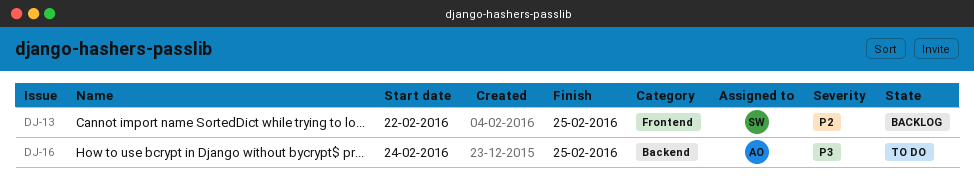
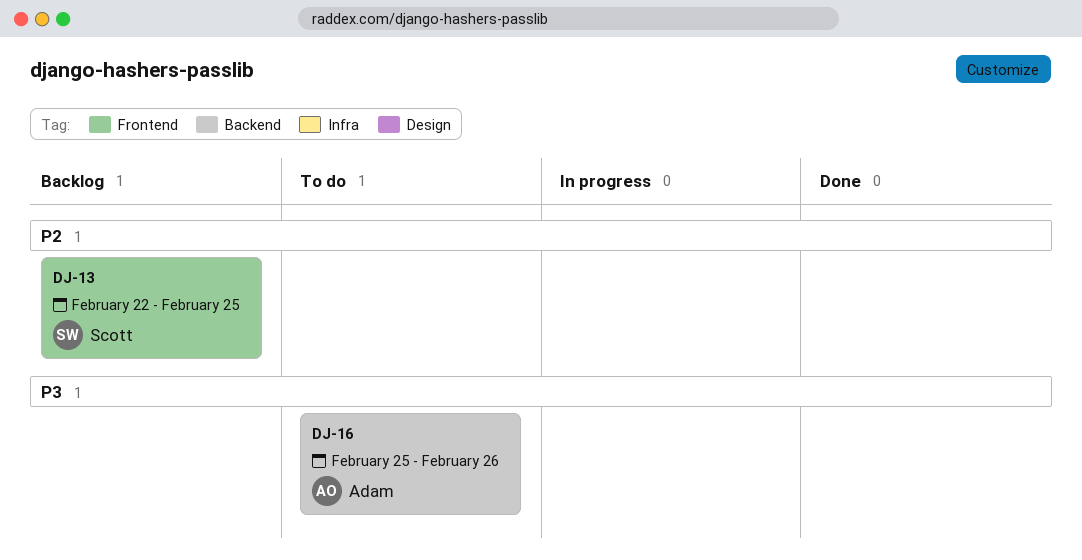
DJ-16, start: Feb 24 -> Feb 25
DJ-16, due: Feb 25 -> Feb 26

